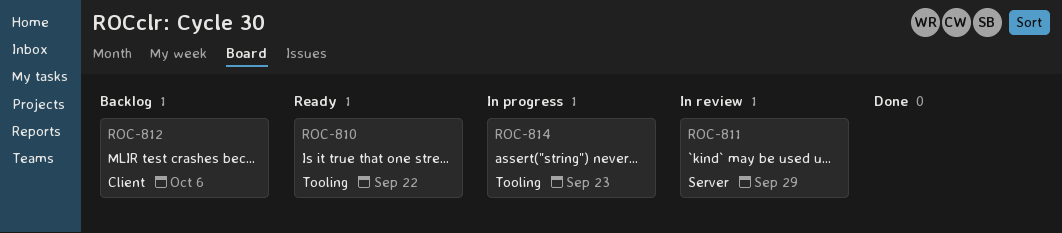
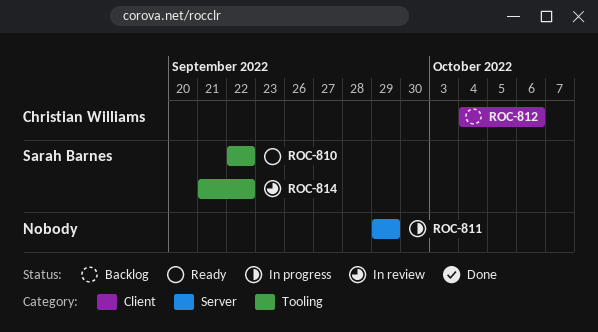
ROC-811, status: In review -> In progress
ROC-814, status: In progress -> In review
ROC-814, due: Sep 23 -> Sep 22

